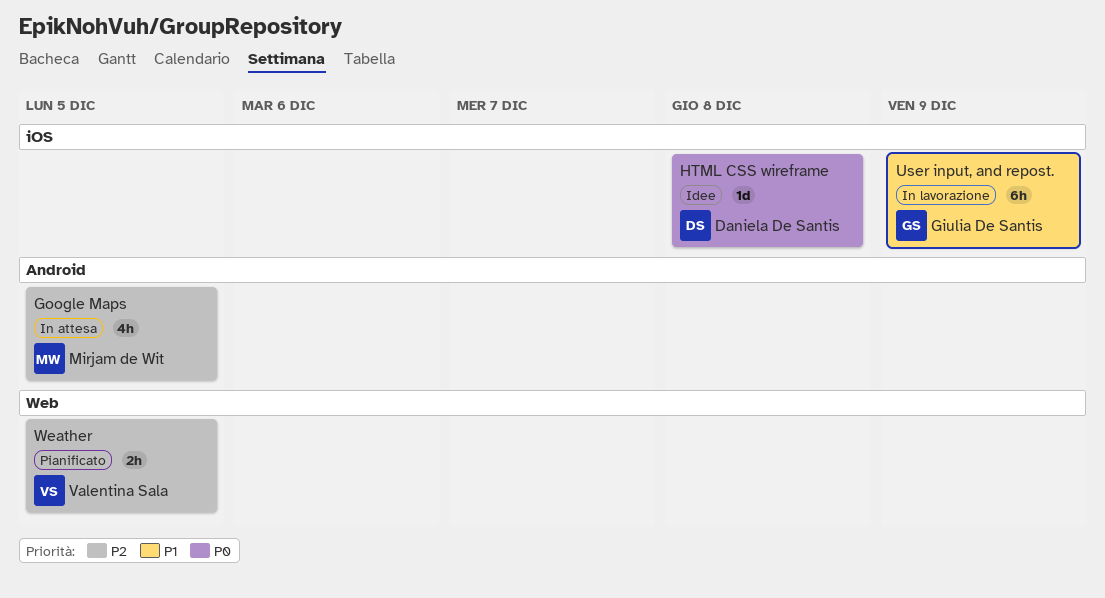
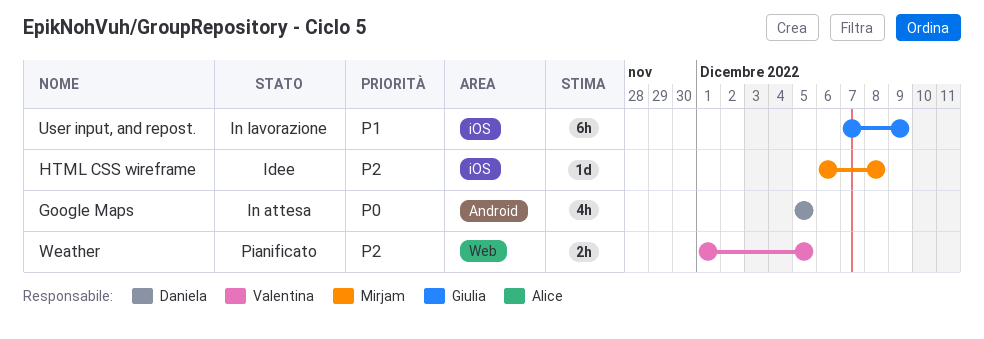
Google Maps, owner: Mirjam de Wit -> Daniela De Santis
Google Maps, priority: P2 -> P0
HTML CSS wireframe, owner: Daniela De Santis -> Mirjam de Wit
HTML CSS wireframe, priority: P0 -> P2

